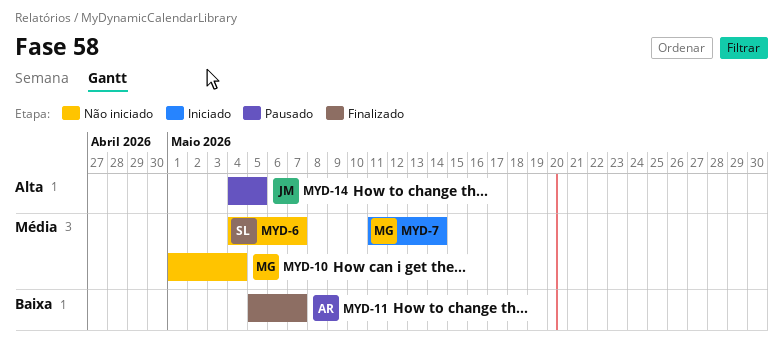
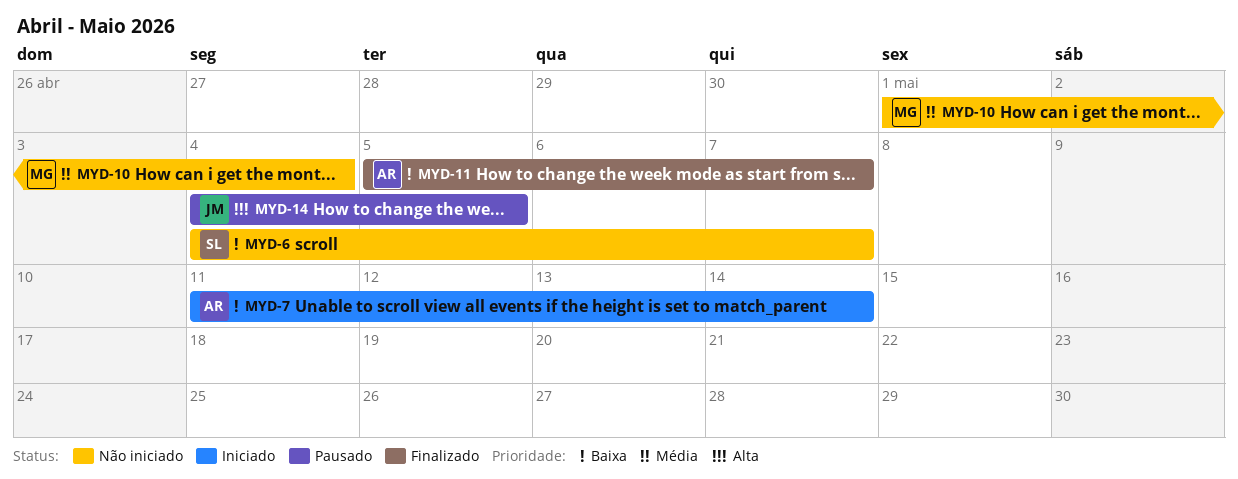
MYD-6, priority: Média -> Baixa
MYD-7, owner: MG -> AR
MYD-7, priority: Média -> Baixa

